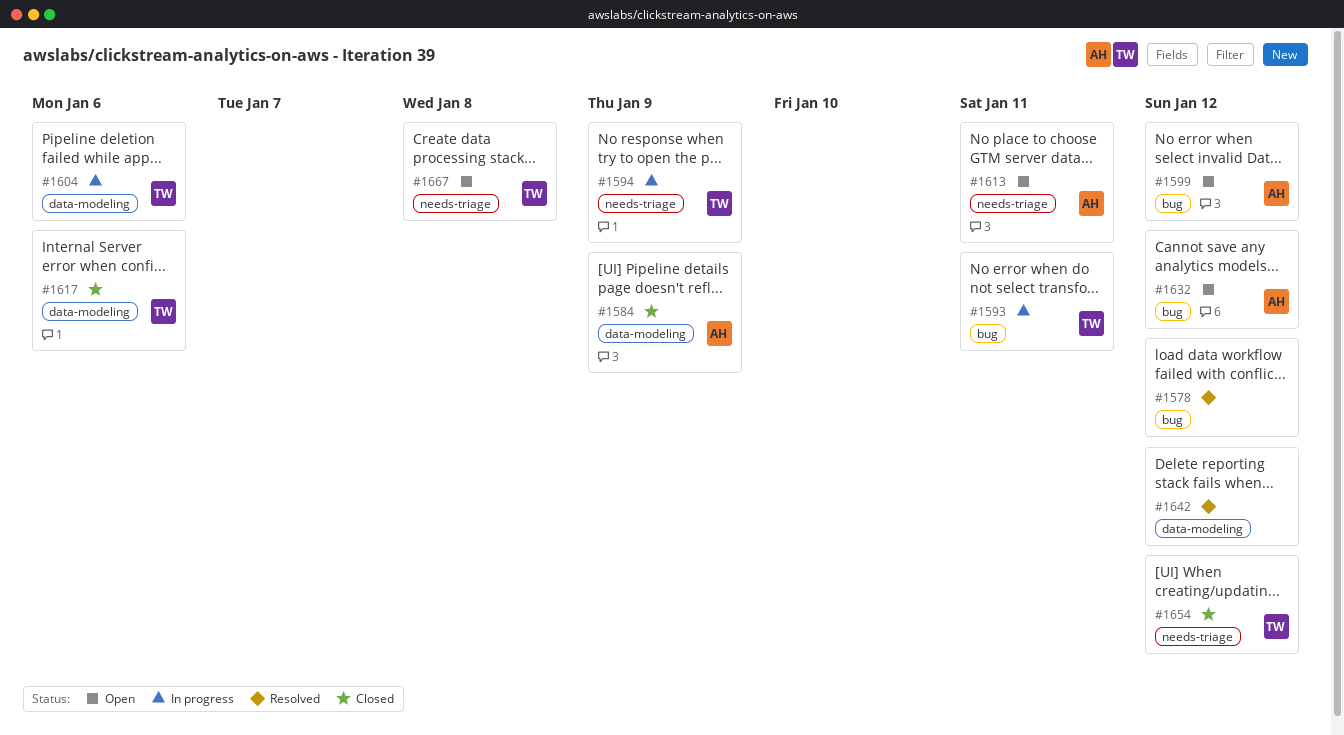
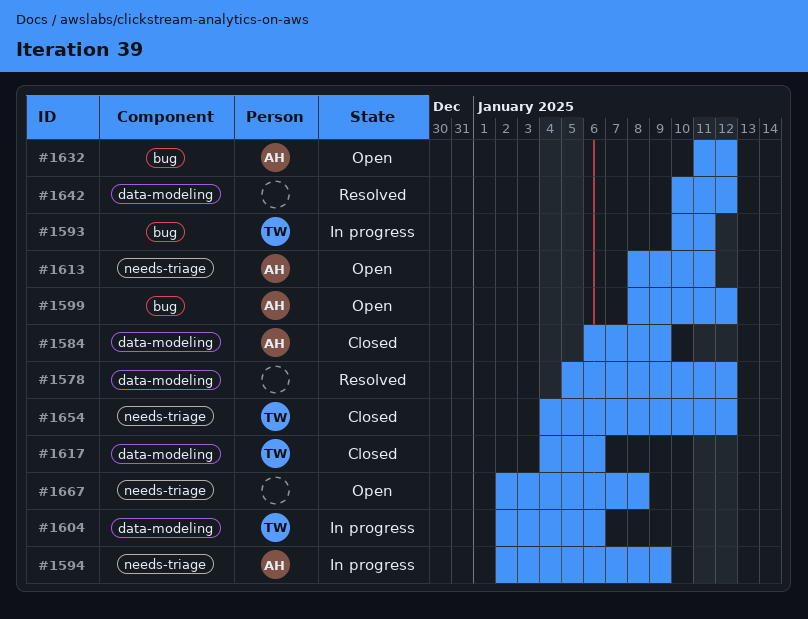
#1578, label: bug -> data-modeling
#1594, owner: TW -> AH
#1667, owner: TW -> none

